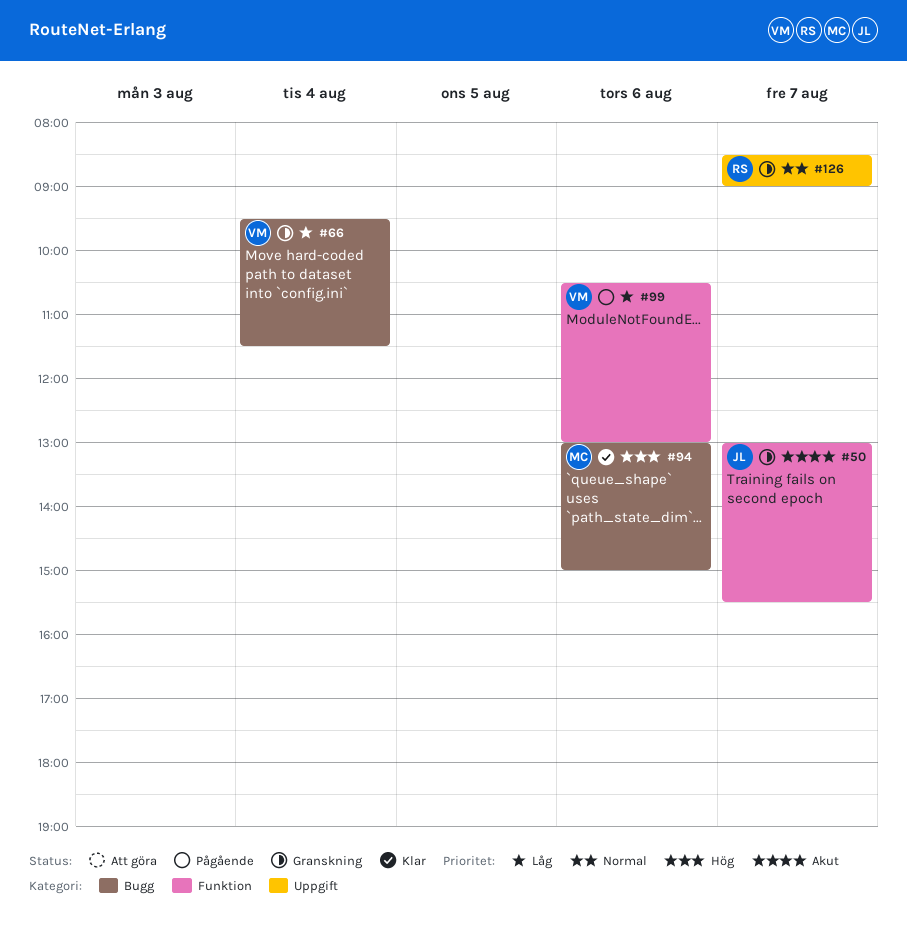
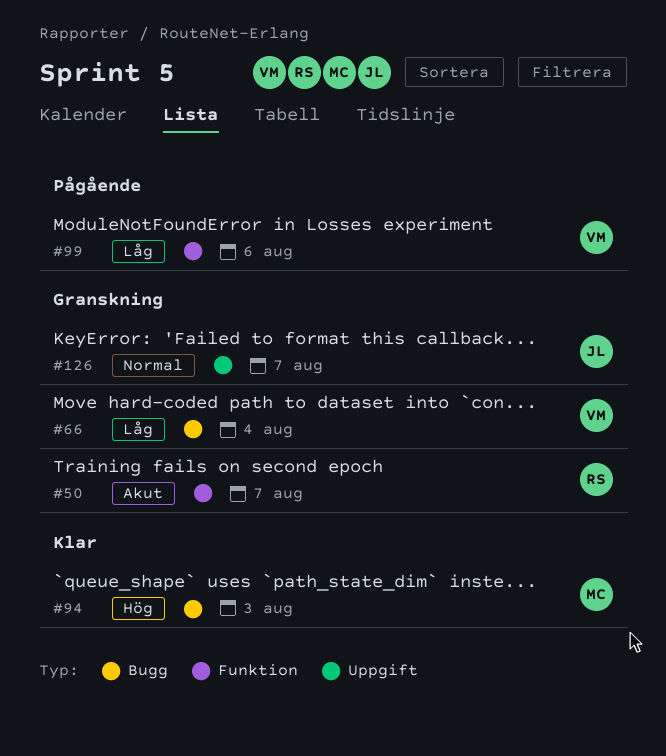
#50, owner: JL -> RS
#94, day: Aug 6 -> Aug 3
#126, owner: RS -> JL

